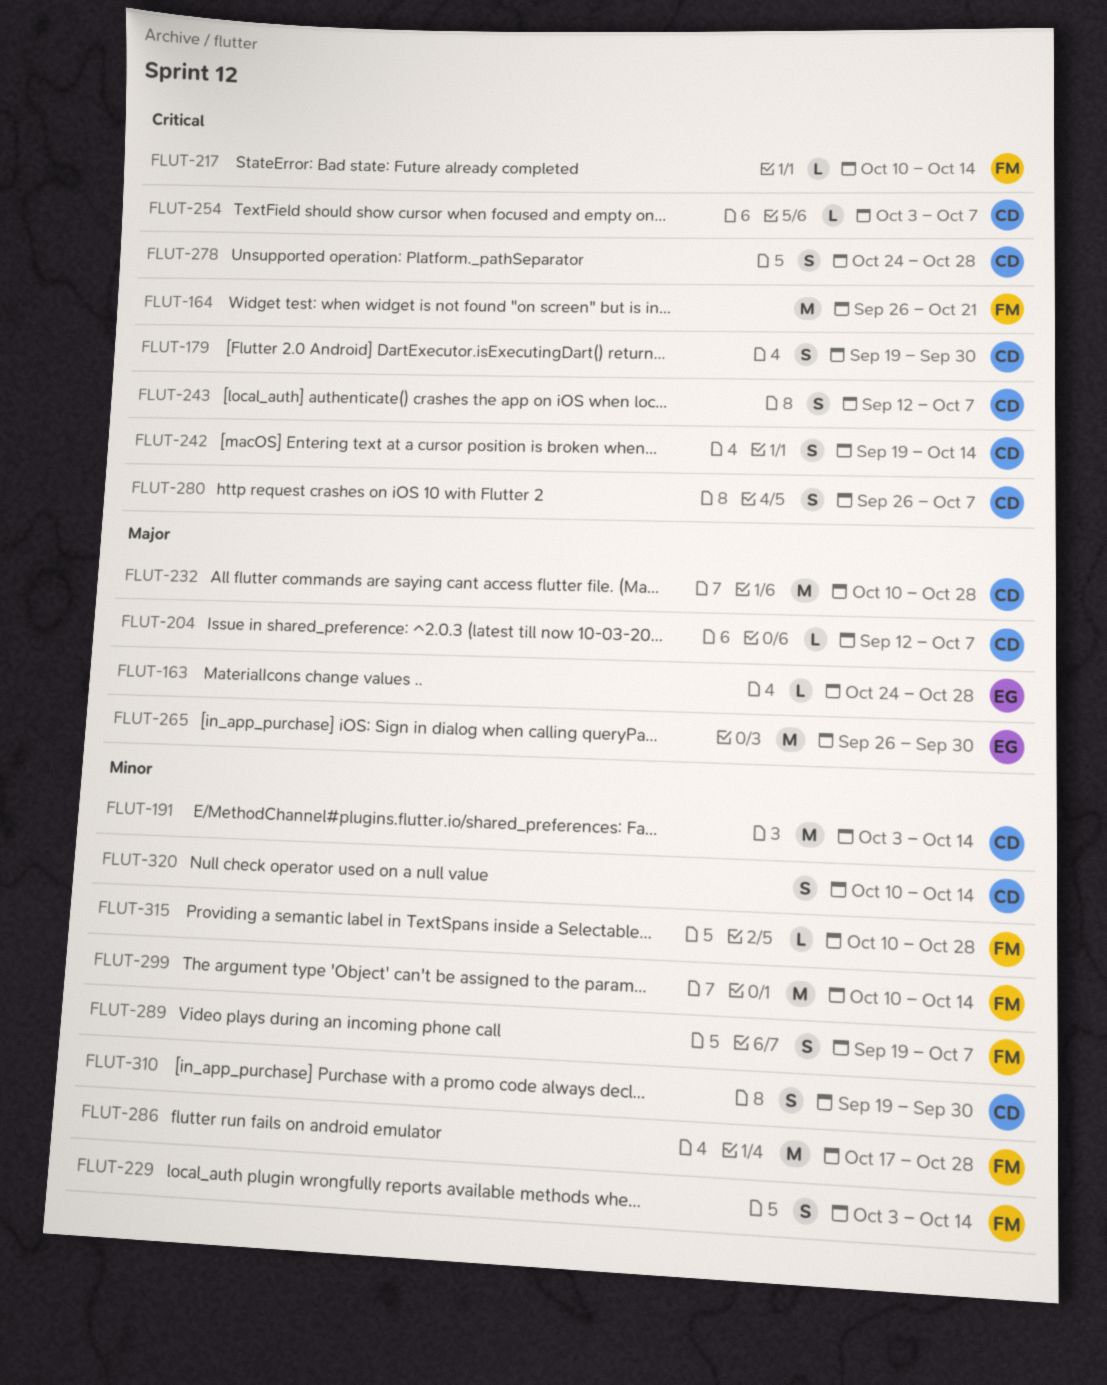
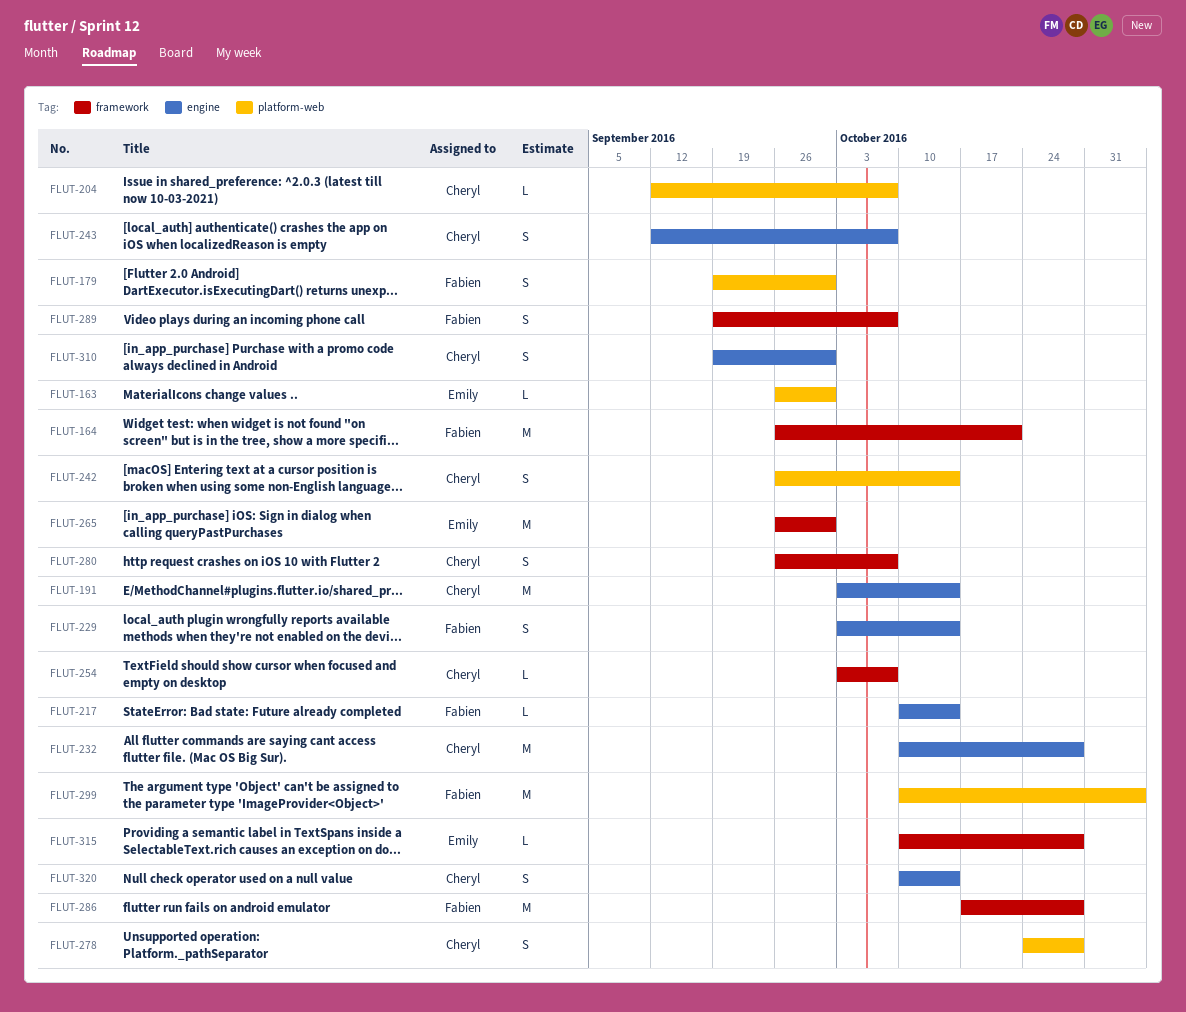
FLUT-163, start: Oct 24 -> Sep 26
FLUT-163, due: Oct 28 -> Sep 30
FLUT-179, owner: Cheryl -> Fabien
FLUT-242, start: Sep 19 -> Sep 26
FLUT-299, due: Oct 14 -> Nov 4
FLUT-315, owner: Fabien -> Emily

